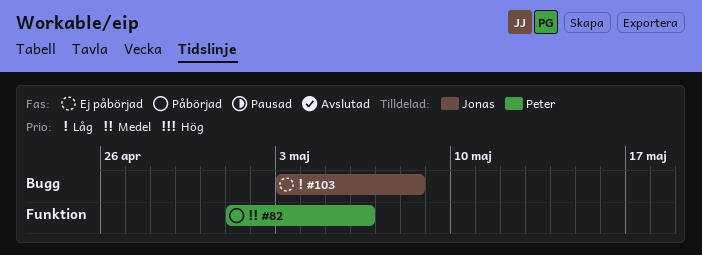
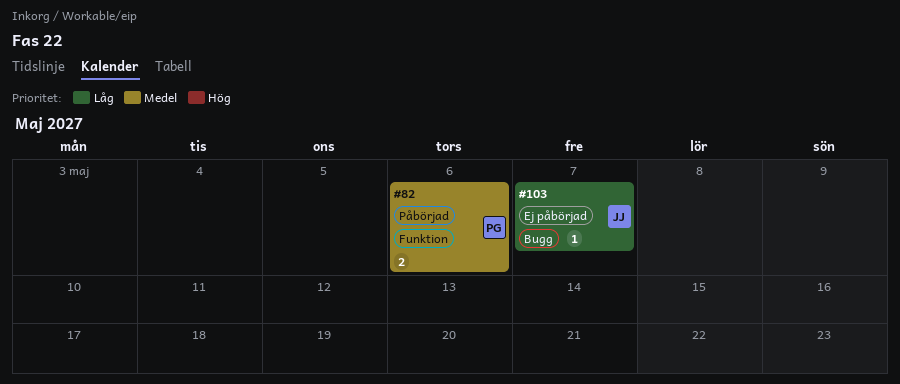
#103, due: May 8 -> May 7

